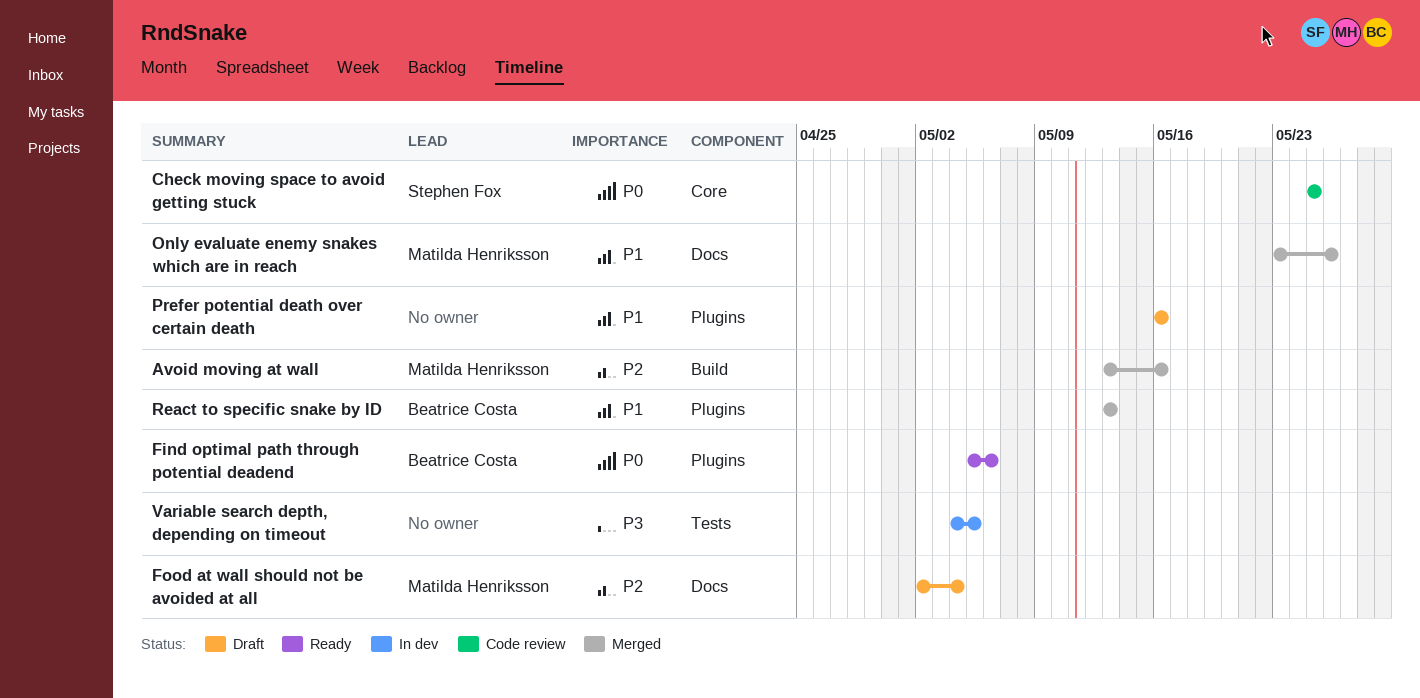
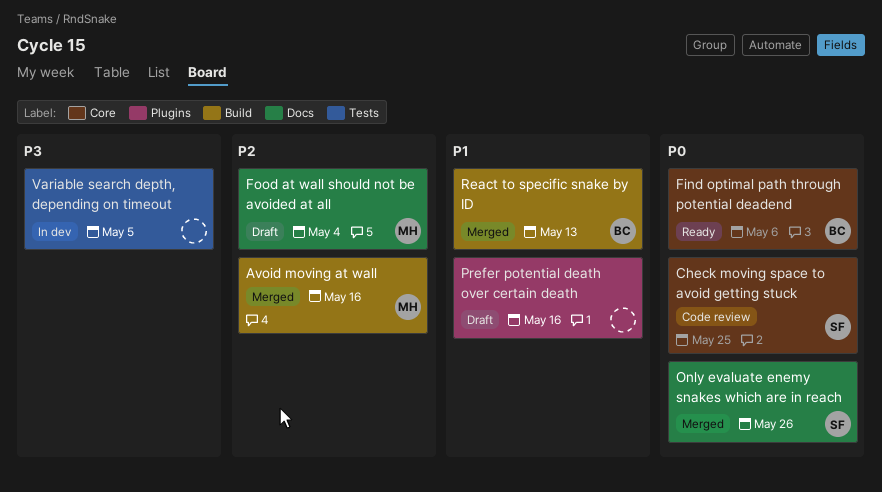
Find optimal path through potential deadend, label: Plugins -> Core
Only evaluate enemy snakes which are in reach, owner: Matilda Henriksson -> Stephen Fox
Only evaluate enemy snakes which are in reach, priority: P1 -> P0
React to specific snake by ID, label: Plugins -> Build

